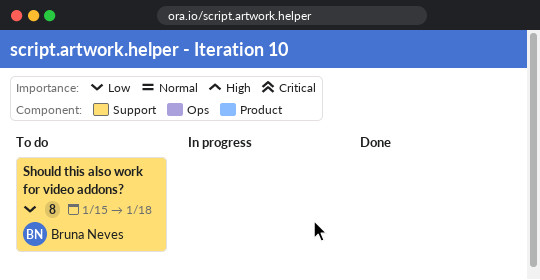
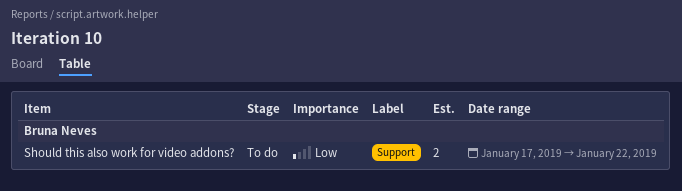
Should this also work for video addons?, estimate: 8 -> 2
Should this also work for video addons?, start: Jan 15 -> Jan 17
Should this also work for video addons?, due: Jan 18 -> Jan 22

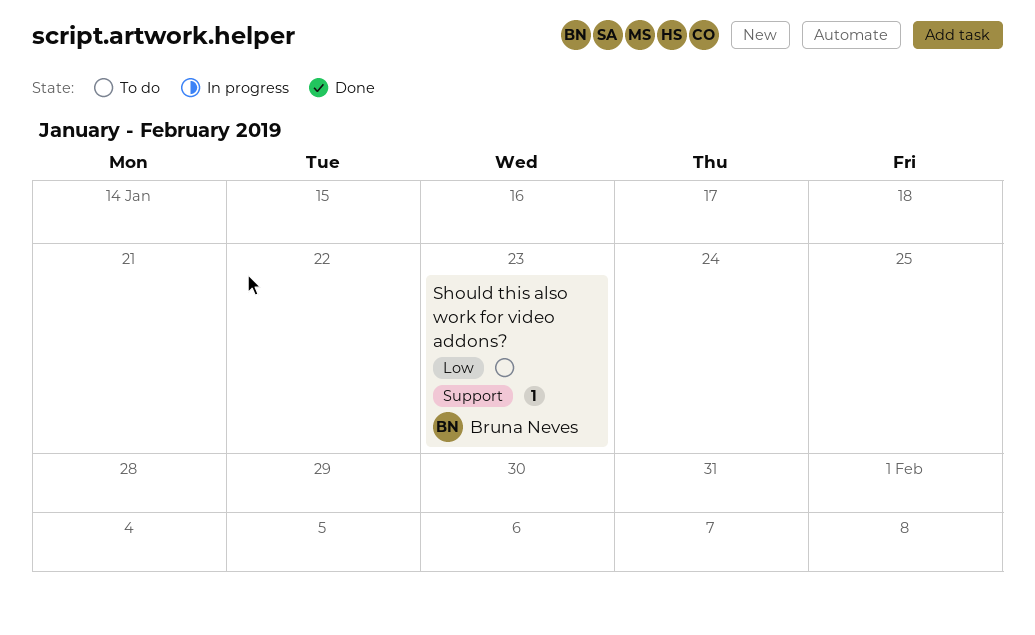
Should this also work for video addons?, estimate: 2 -> 1
Should this also work for video addons?, due: Jan 22 -> Jan 23

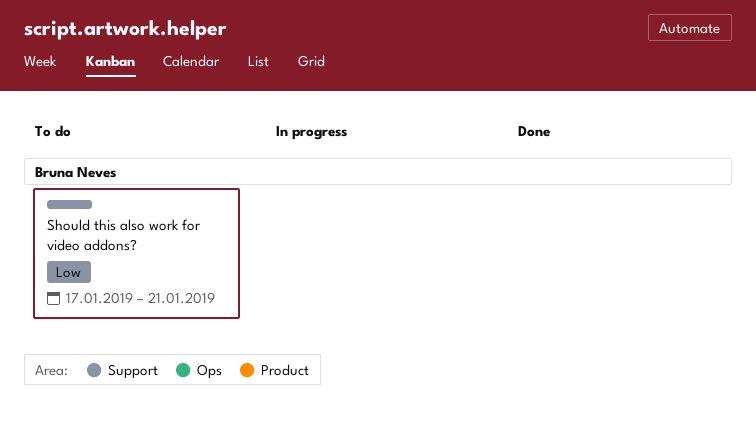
Should this also work for video addons?, due: Jan 23 -> Jan 21

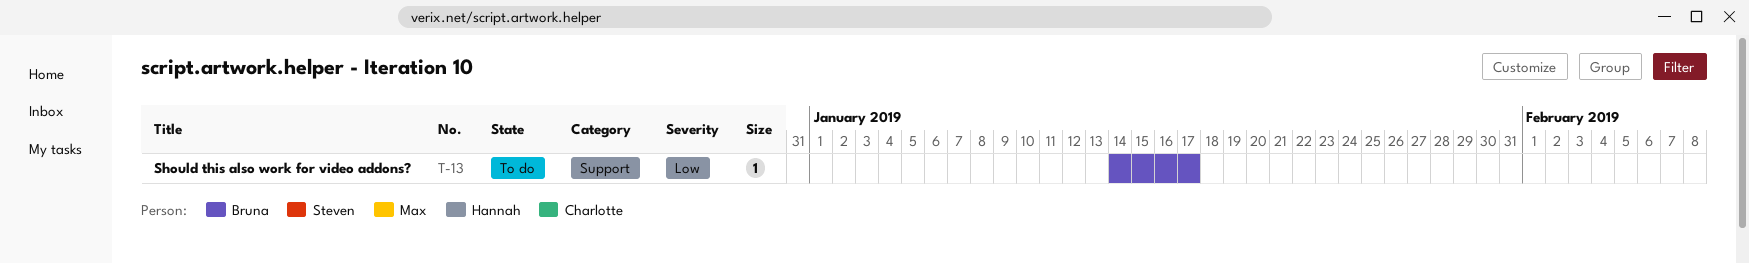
Should this also work for video addons?, start: Jan 17 -> Jan 14
Should this also work for video addons?, due: Jan 21 -> Jan 17

